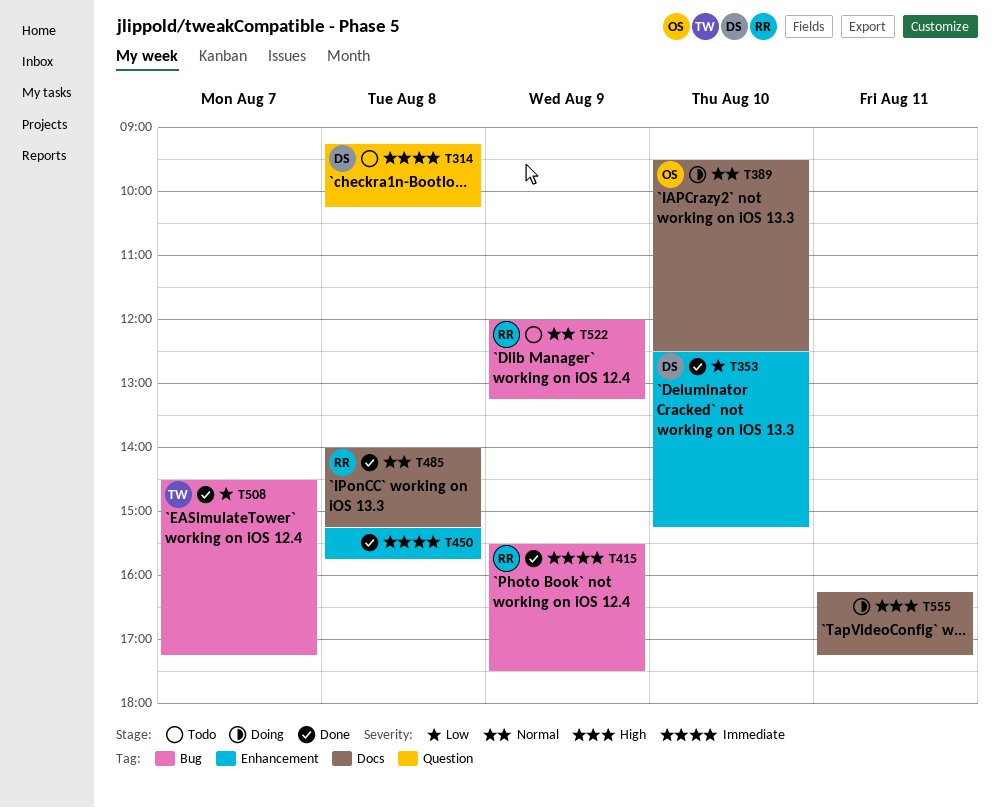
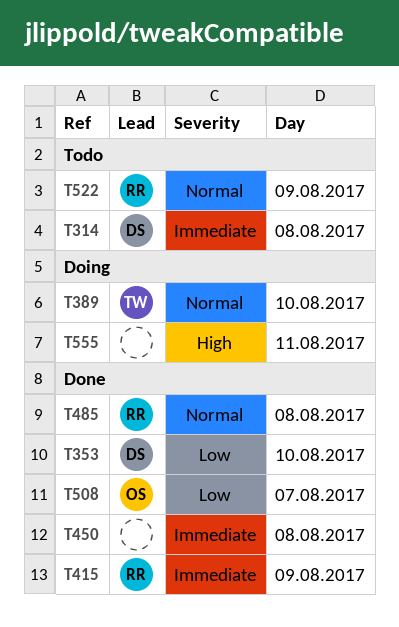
T389, owner: OS -> TW
T508, owner: TW -> OS

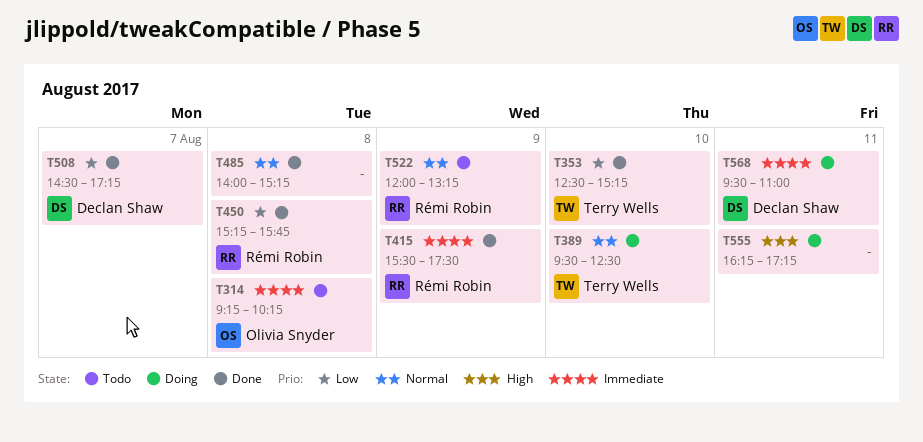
T314, owner: Declan Shaw -> Olivia Snyder
T353, owner: Declan Shaw -> Terry Wells
T450, owner: none -> Rémi Robin
T450, priority: Immediate -> Low
T485, owner: Rémi Robin -> none
T508, owner: Olivia Snyder -> Declan Shaw
T568: none -> present

